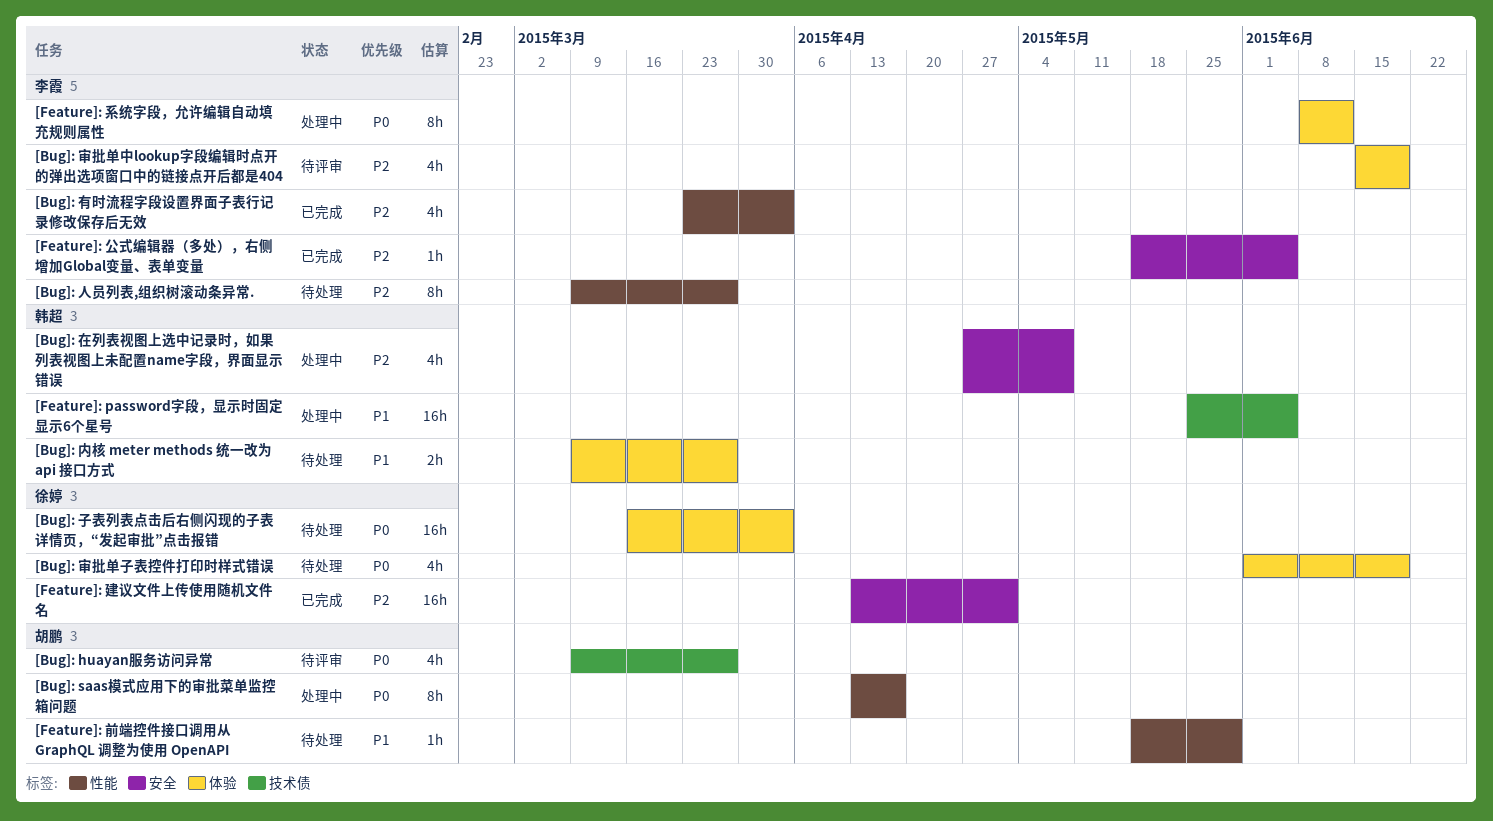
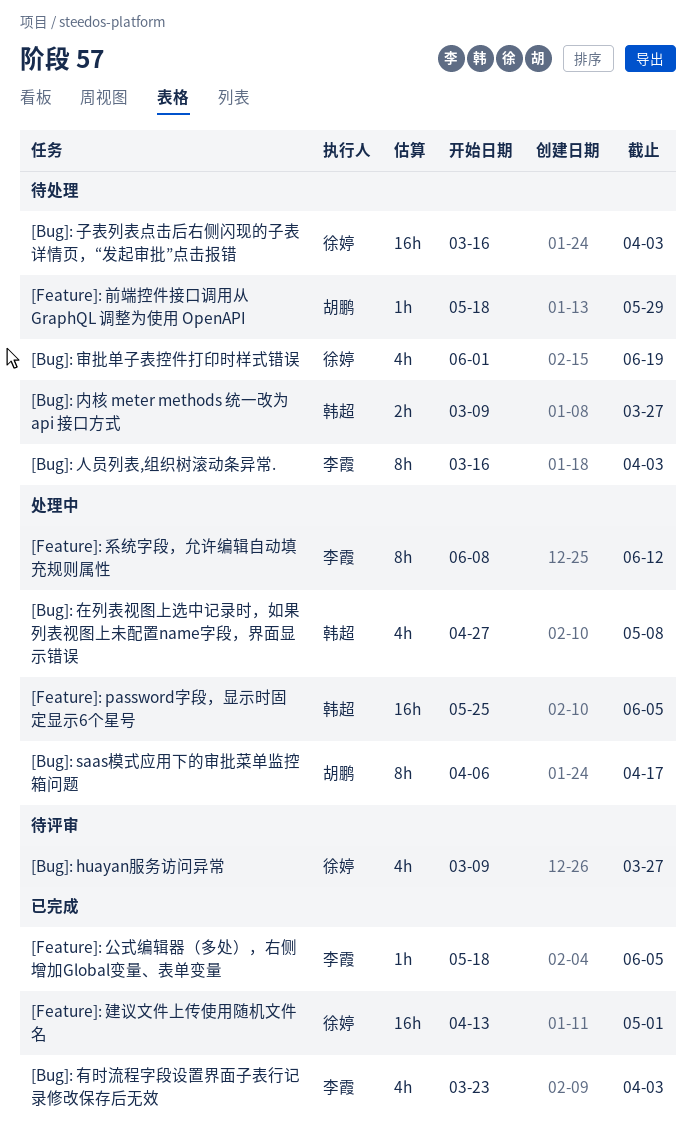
[Bug]: huayan服务访问异常, owner: 胡鹏 -> 徐婷
[Bug]: saas模式应用下的审批菜单监控箱问题, start: Apr 13 -> Apr 6
[Bug]: 人员列表,组织树滚动条异常., start: Mar 9 -> Mar 16
[Bug]: 人员列表,组织树滚动条异常., due: Mar 27 -> Apr 3
[Bug]: 审批单中lookup字段编辑时点开的弹出选项窗口中的链接点开后都是404: present -> none

